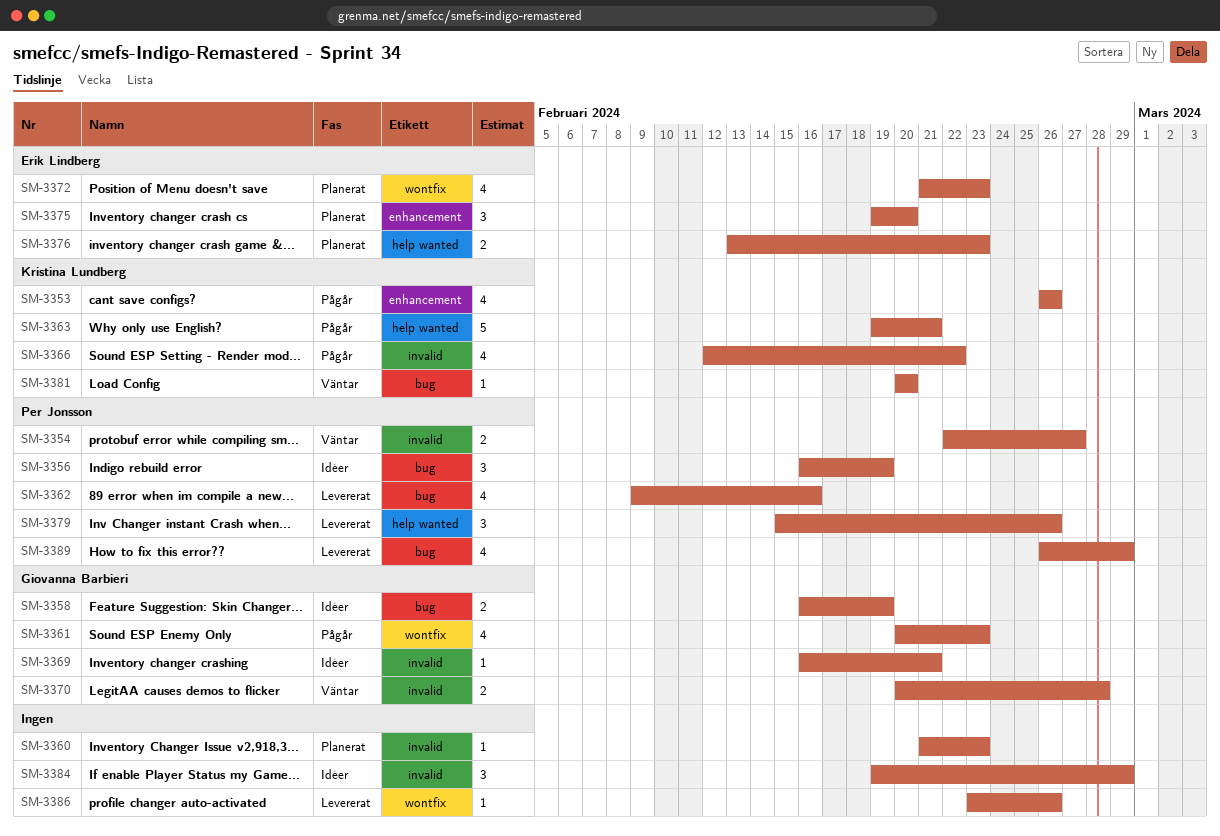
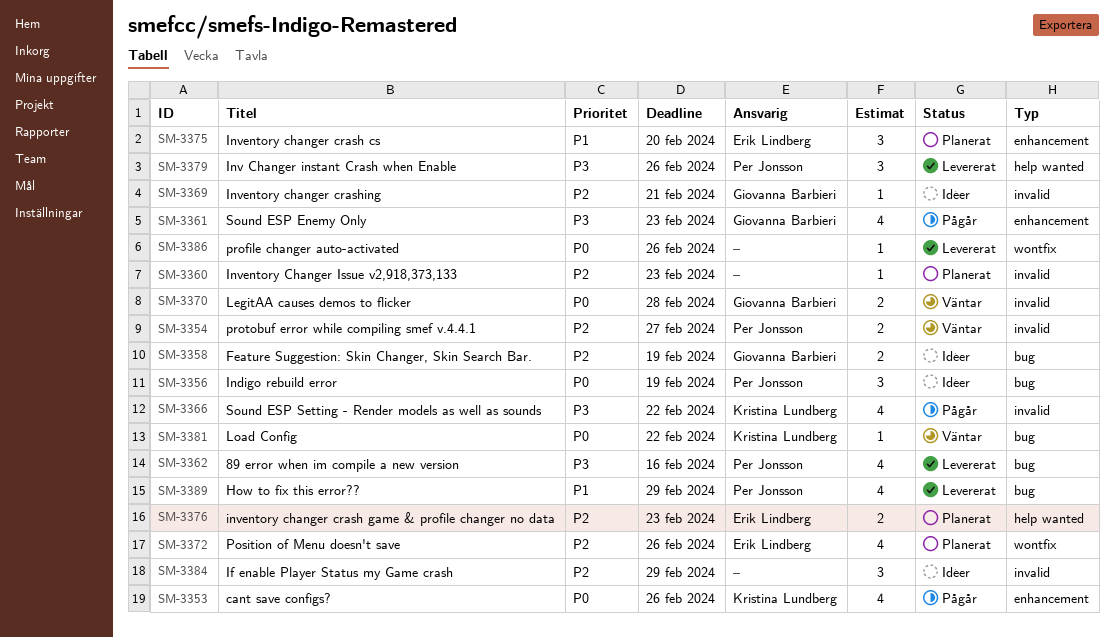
SM-3361, label: wontfix -> enhancement
SM-3363: present -> none
SM-3372, due: Feb 23 -> Feb 26
SM-3381, due: Feb 20 -> Feb 22

